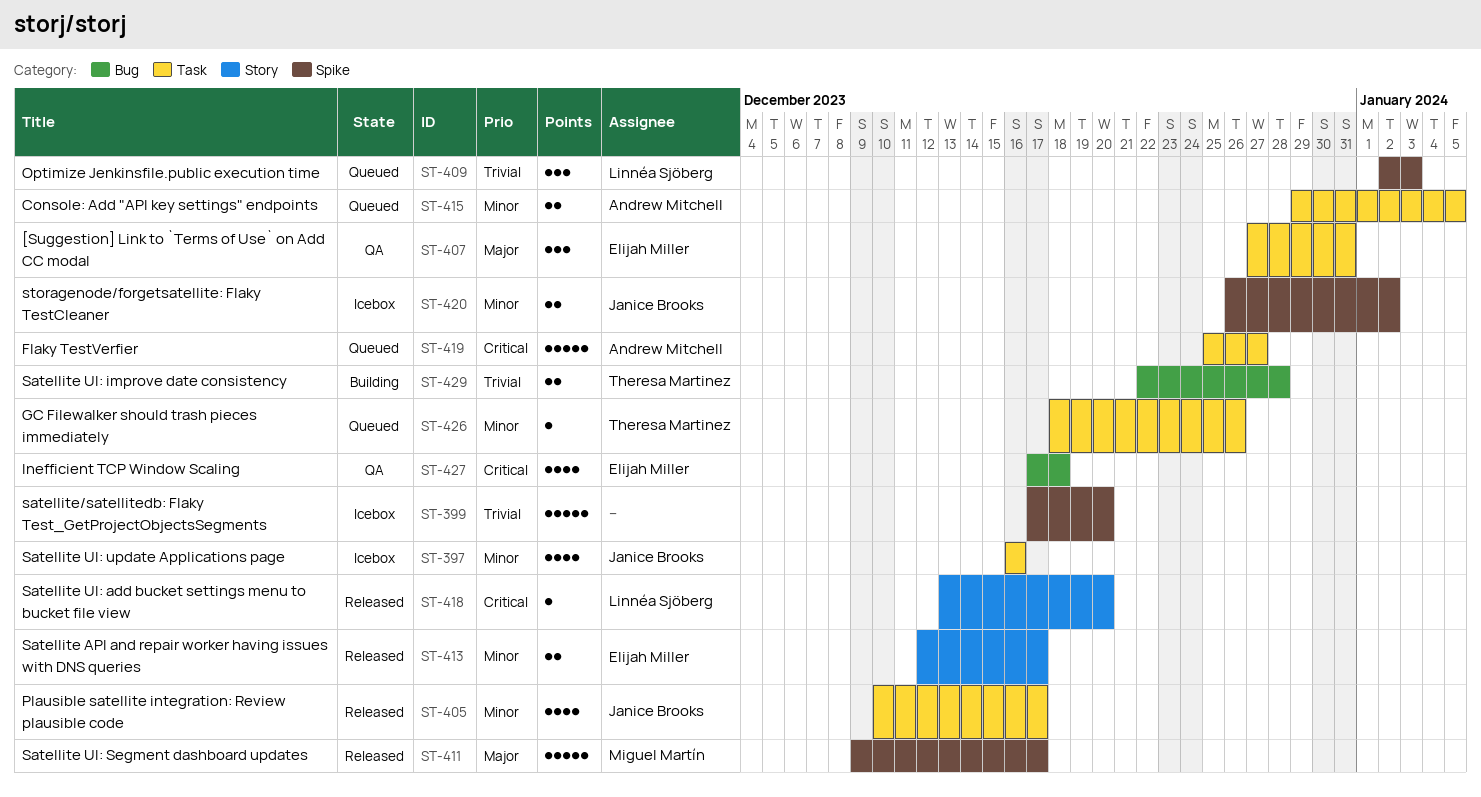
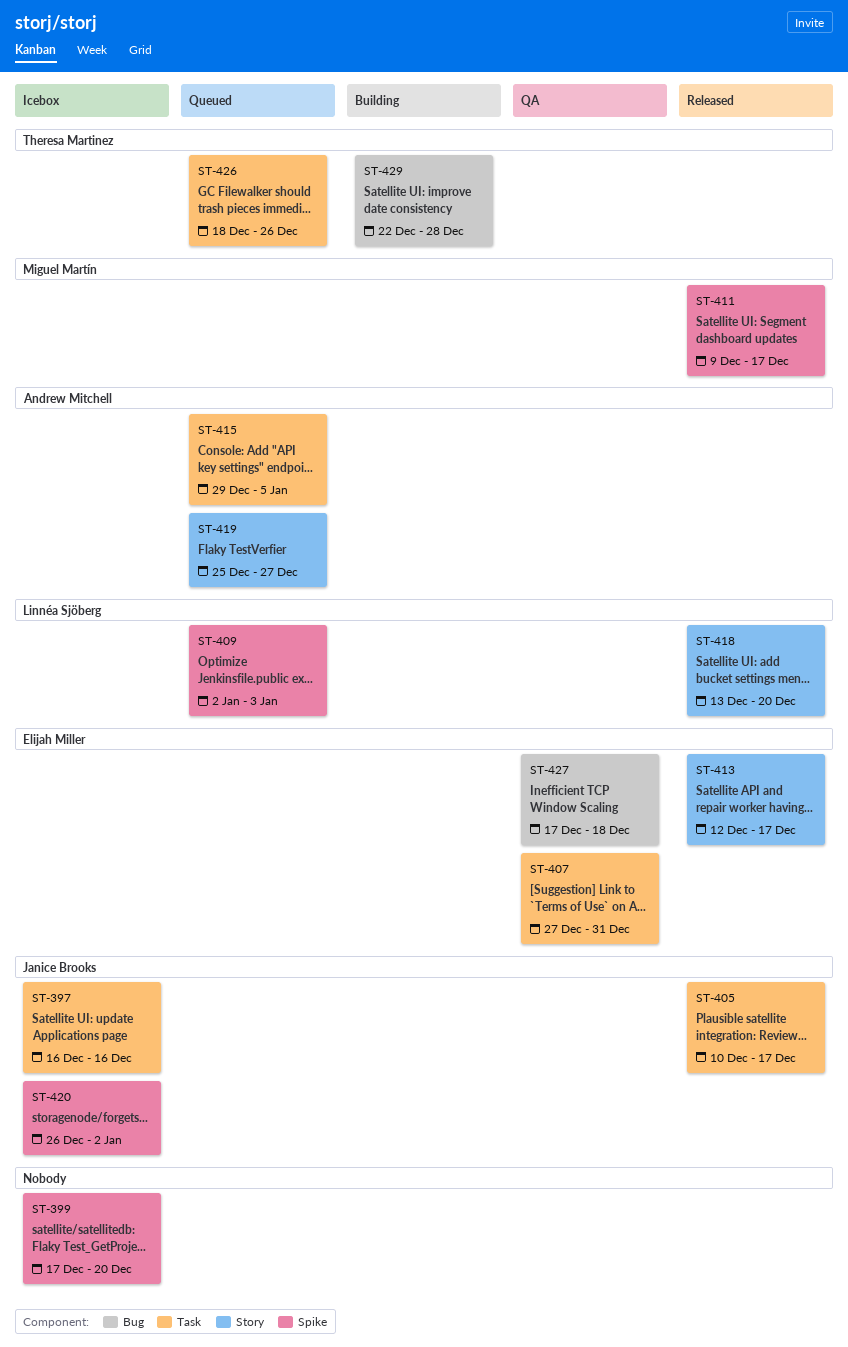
ST-419, label: Task -> Story

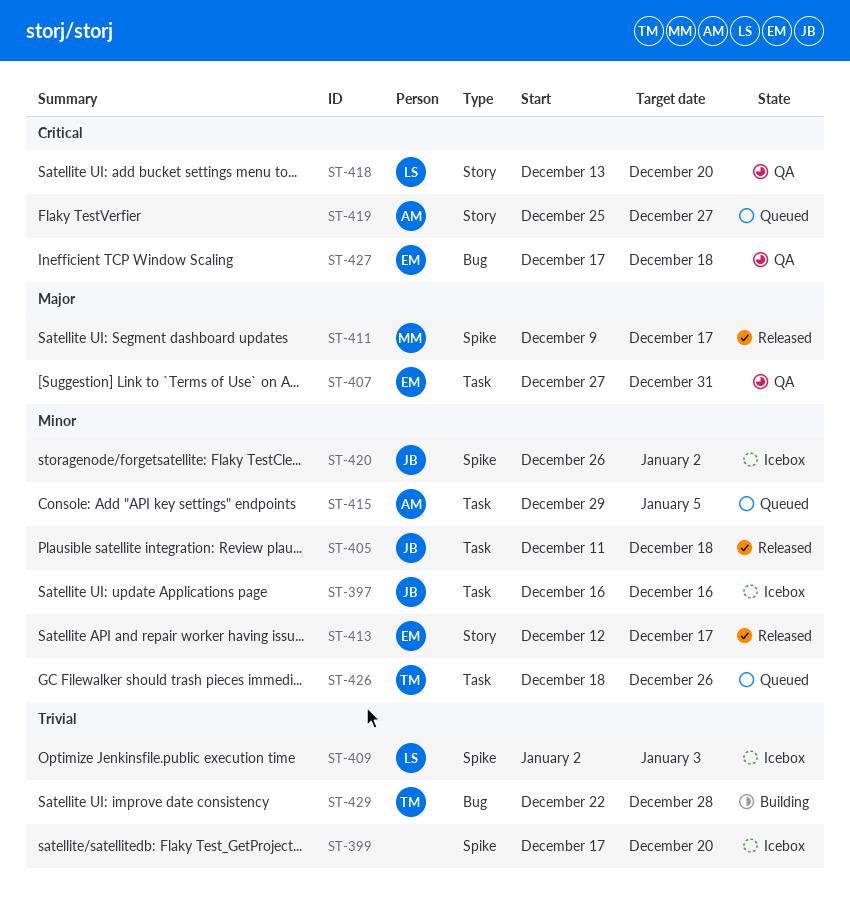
ST-405, start: Dec 10 -> Dec 11
ST-405, due: Dec 17 -> Dec 18
ST-409, status: Queued -> Icebox
ST-418, status: Released -> QA

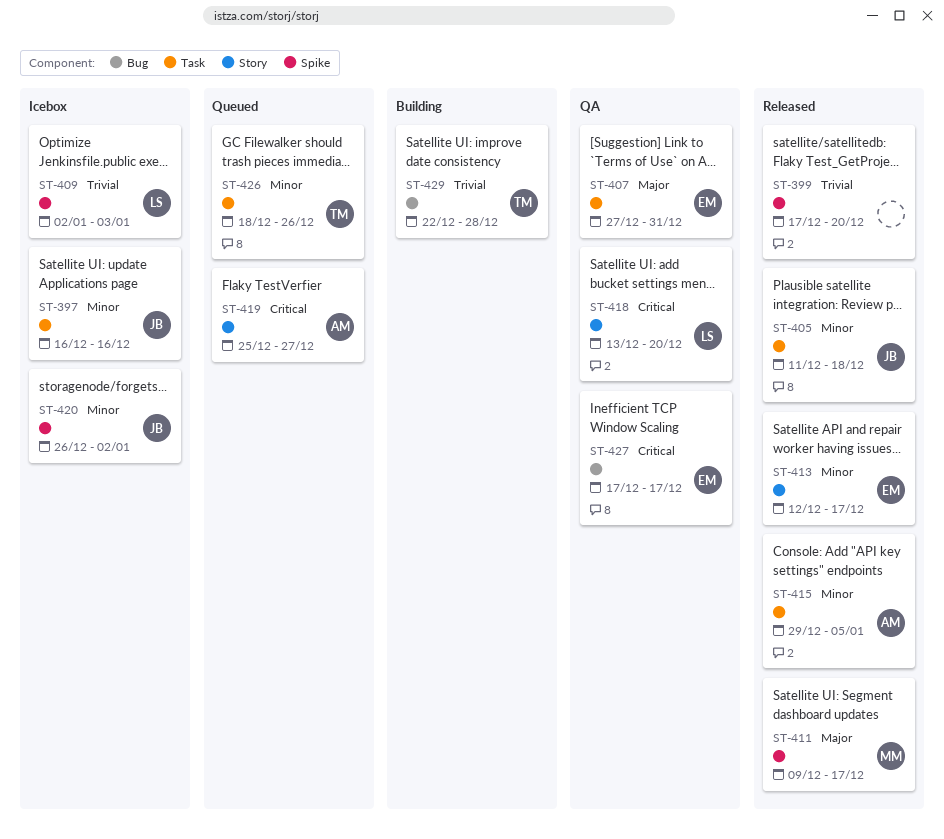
ST-399, status: Icebox -> Released
ST-415, status: Queued -> Released
ST-427, due: Dec 18 -> Dec 17

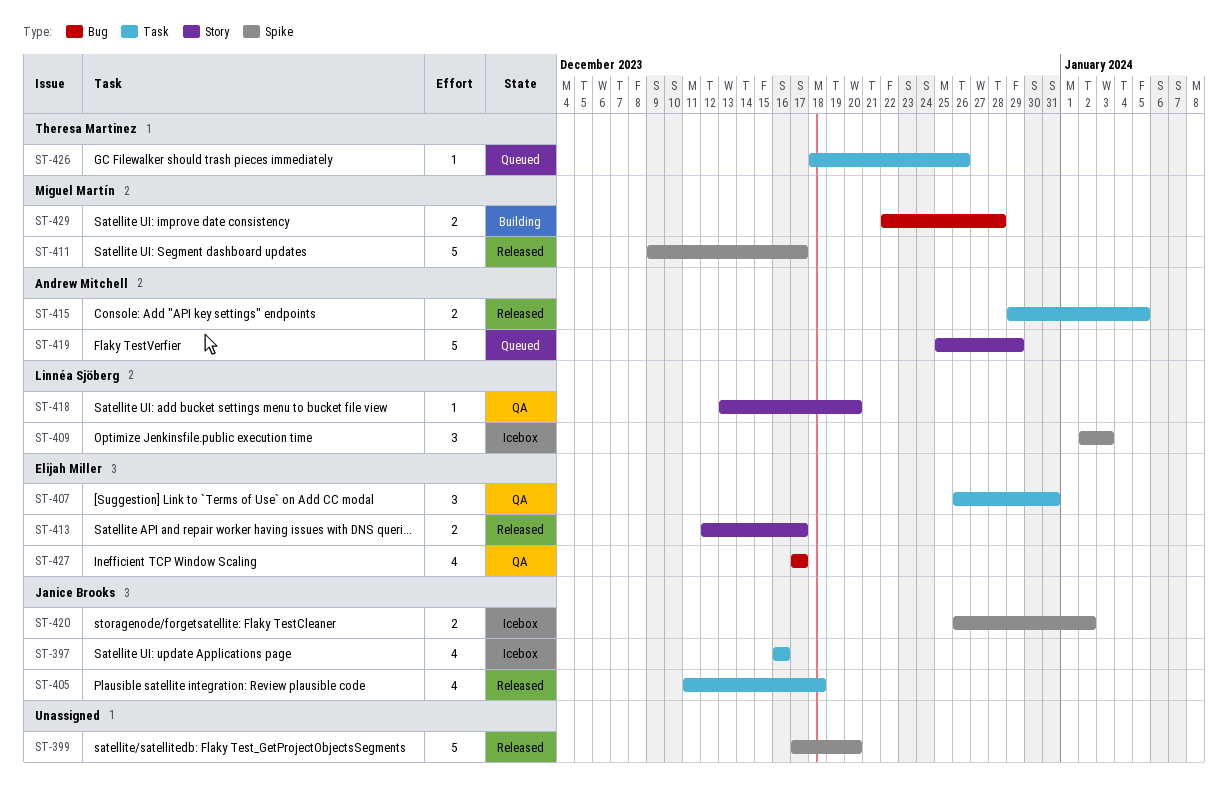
ST-407, start: Dec 27 -> Dec 26
ST-419, due: Dec 27 -> Dec 29
ST-429, owner: Theresa Martinez -> Miguel Martín

